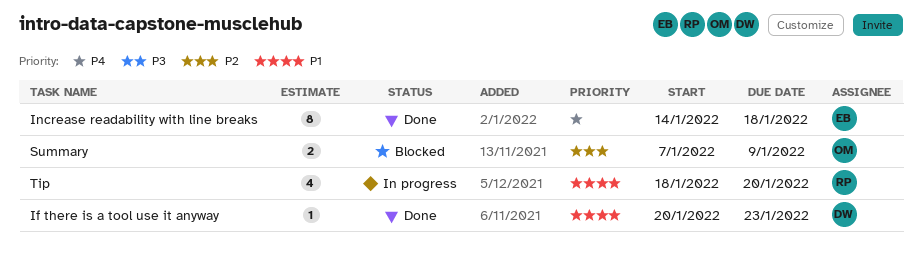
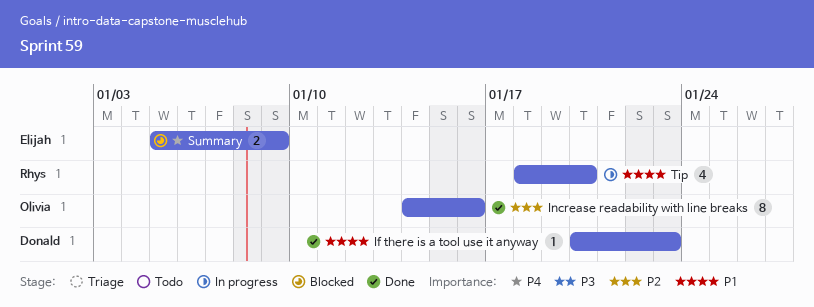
Increase readability with line breaks, owner: Elijah -> Olivia
Increase readability with line breaks, priority: P4 -> P2
Increase readability with line breaks, due: Jan 18 -> Jan 16
Summary, owner: Olivia -> Elijah
Summary, priority: P2 -> P4
Summary, start: Jan 7 -> Jan 5

